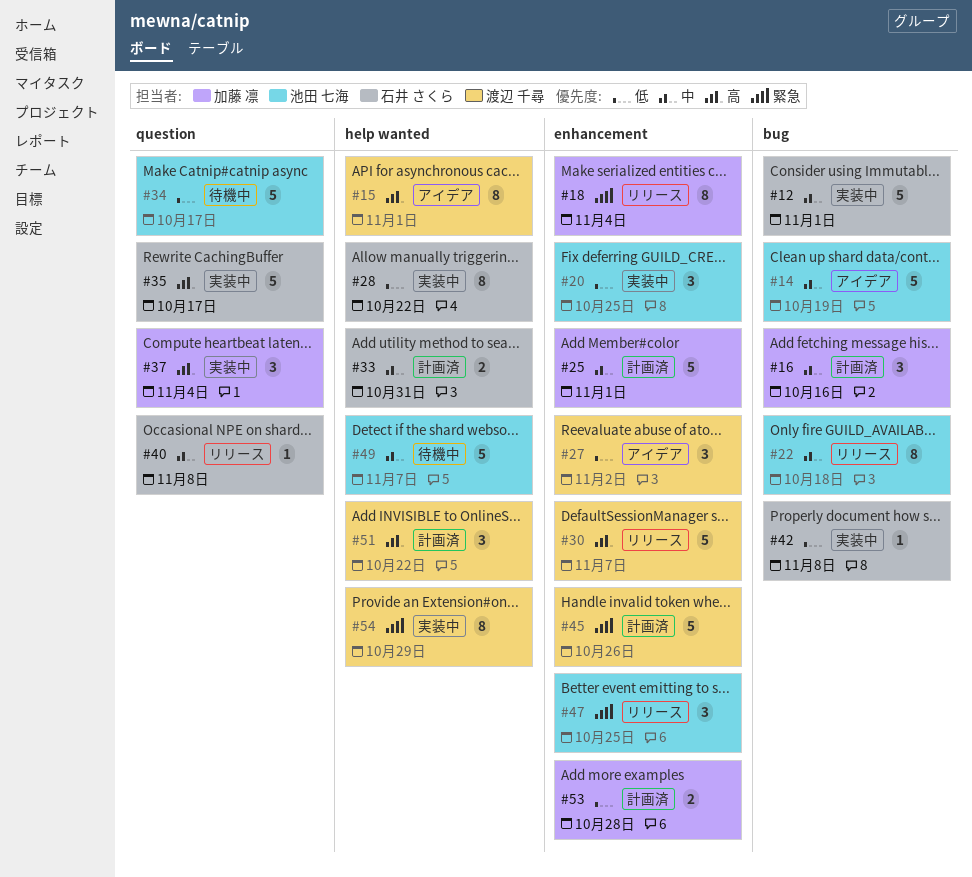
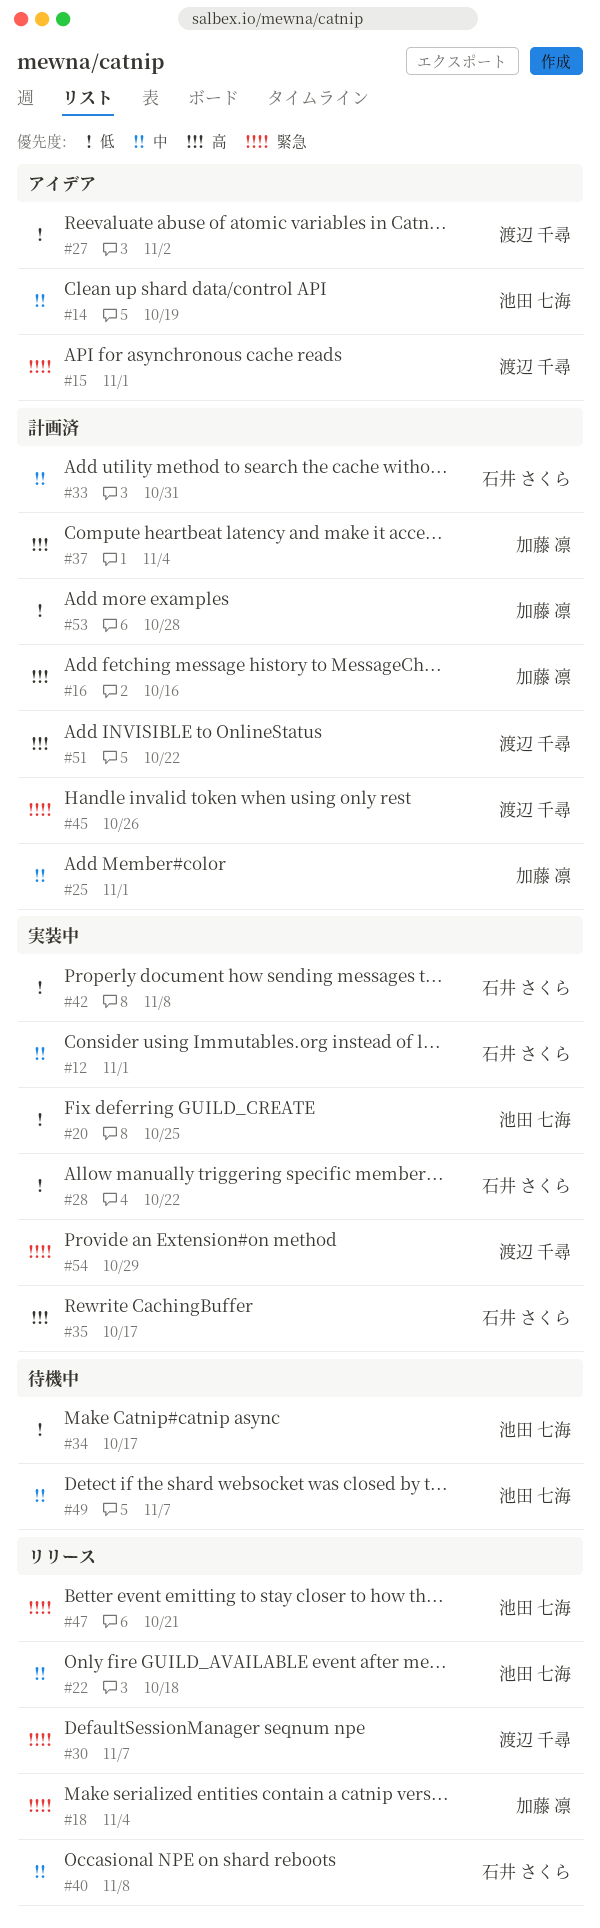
#15, priority: 高 -> 緊急
#16, priority: 中 -> 高
#30, priority: 高 -> 緊急
#37, status: 実装中 -> 計画済
#47, due: Oct 25 -> Oct 21

